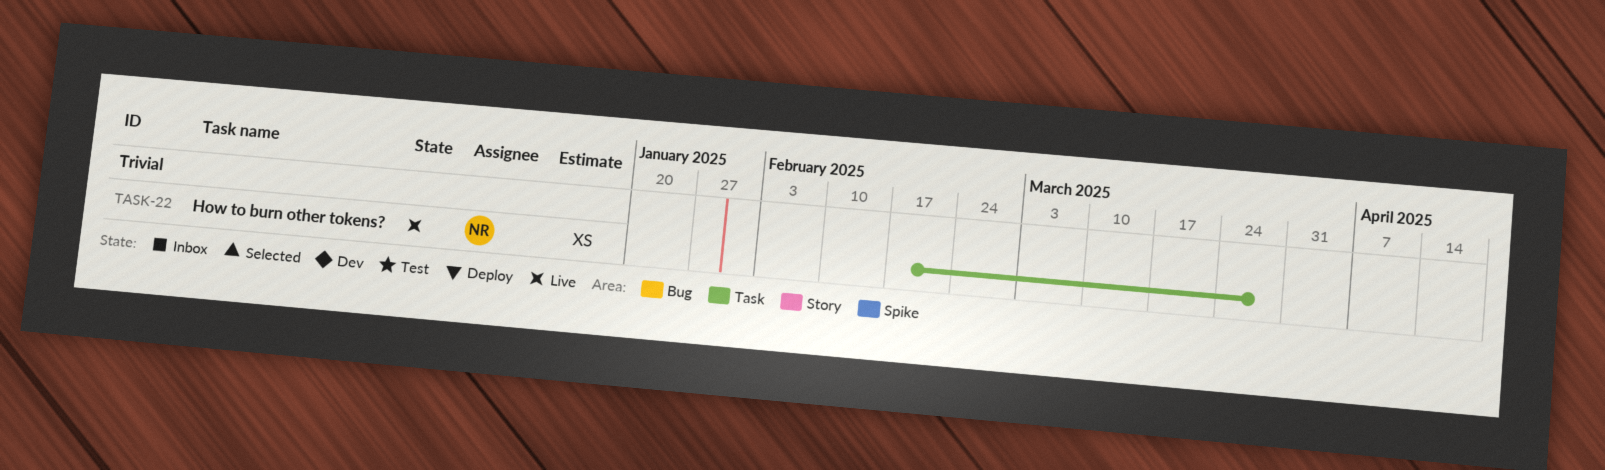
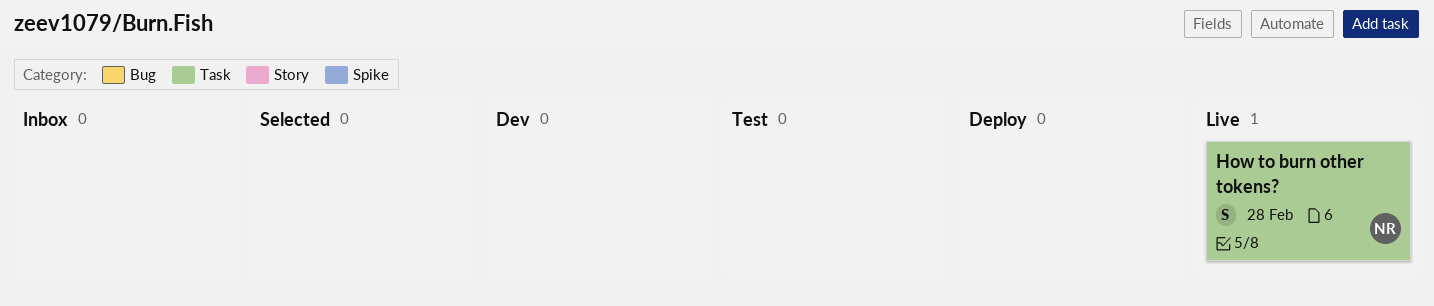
How to burn other tokens?, estimate: XS -> S
How to burn other tokens?, due: Mar 28 -> Feb 28

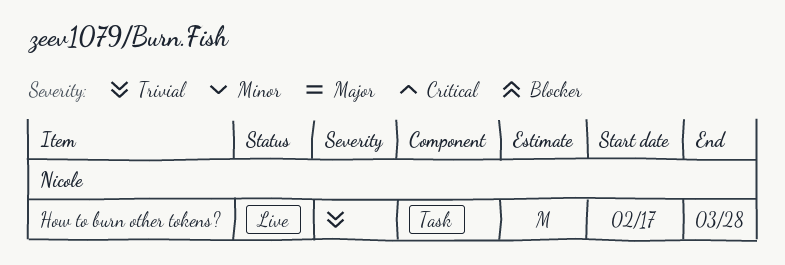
How to burn other tokens?, estimate: S -> M
How to burn other tokens?, due: Feb 28 -> Mar 28

